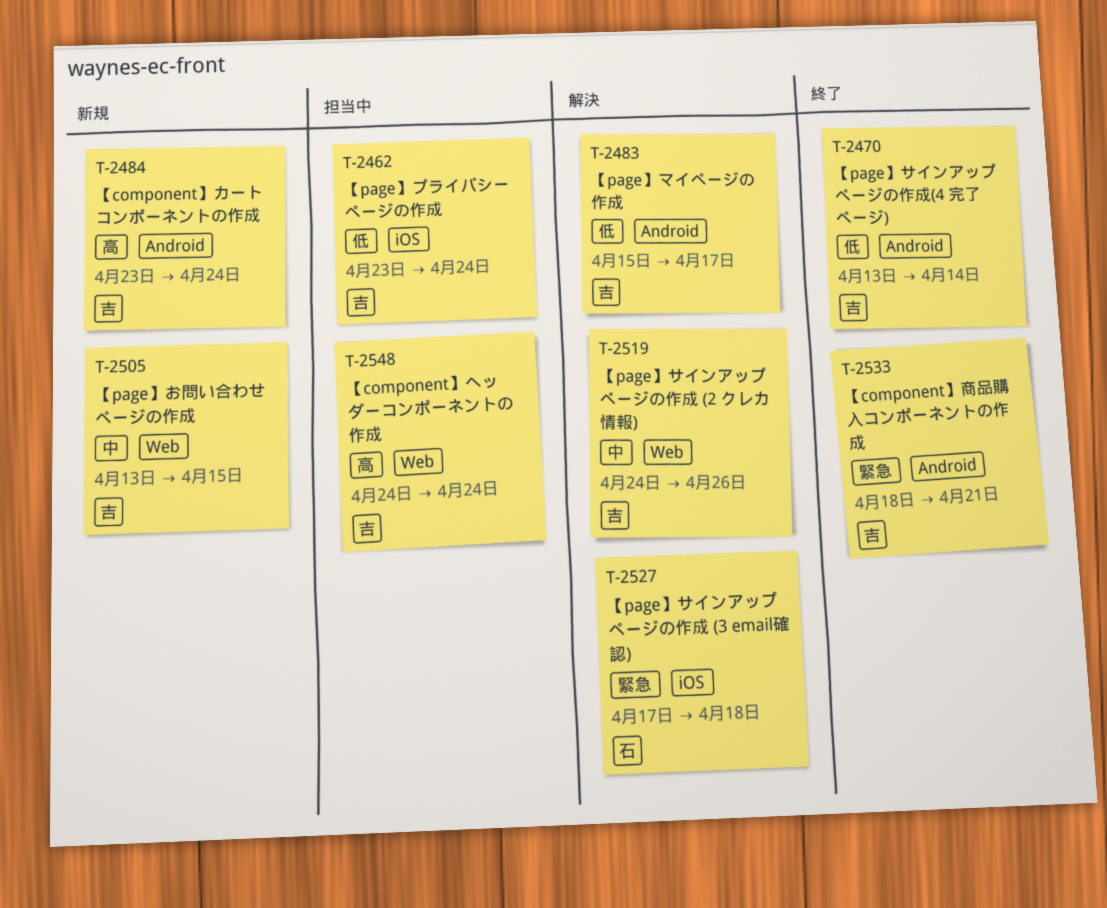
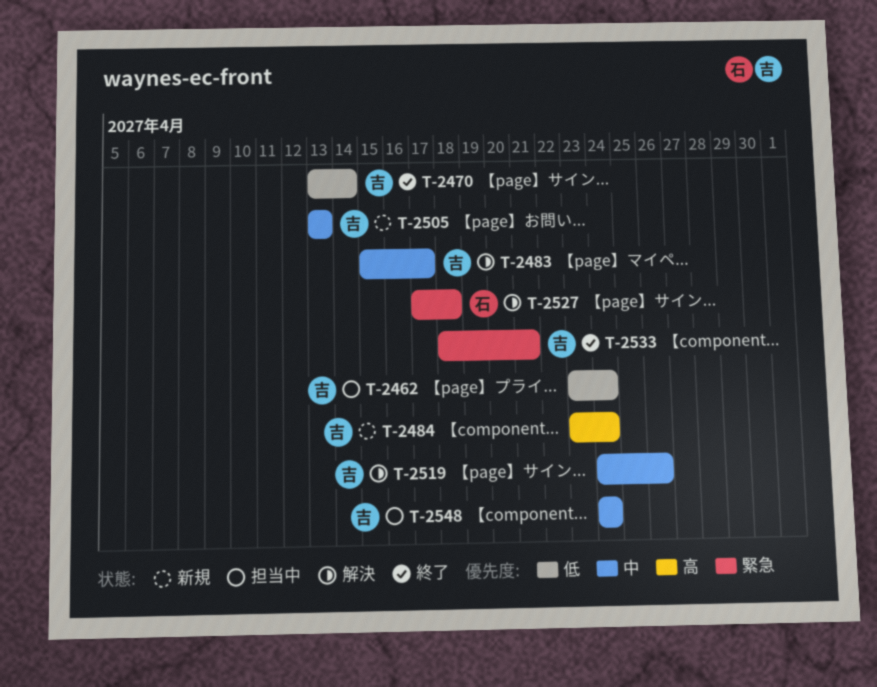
T-2483, priority: 低 -> 中
T-2505, due: Apr 15 -> Apr 13
T-2548, priority: 高 -> 中

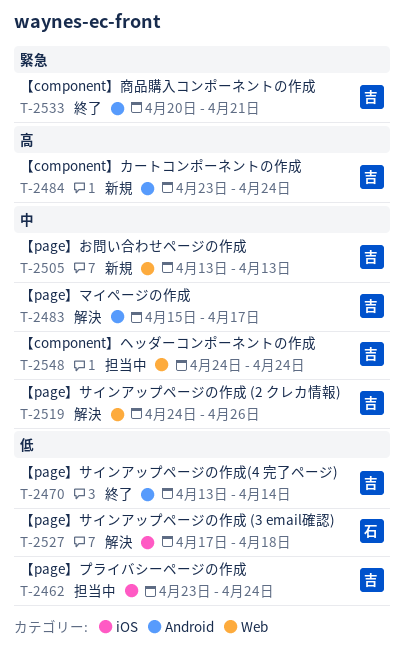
T-2527, priority: 緊急 -> 低
T-2533, start: Apr 18 -> Apr 20

